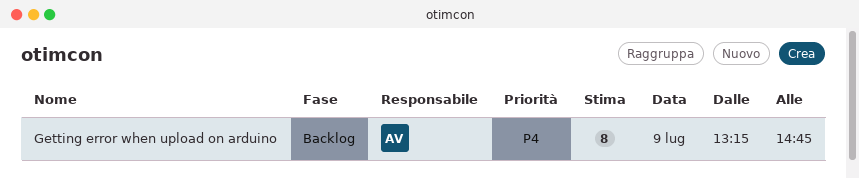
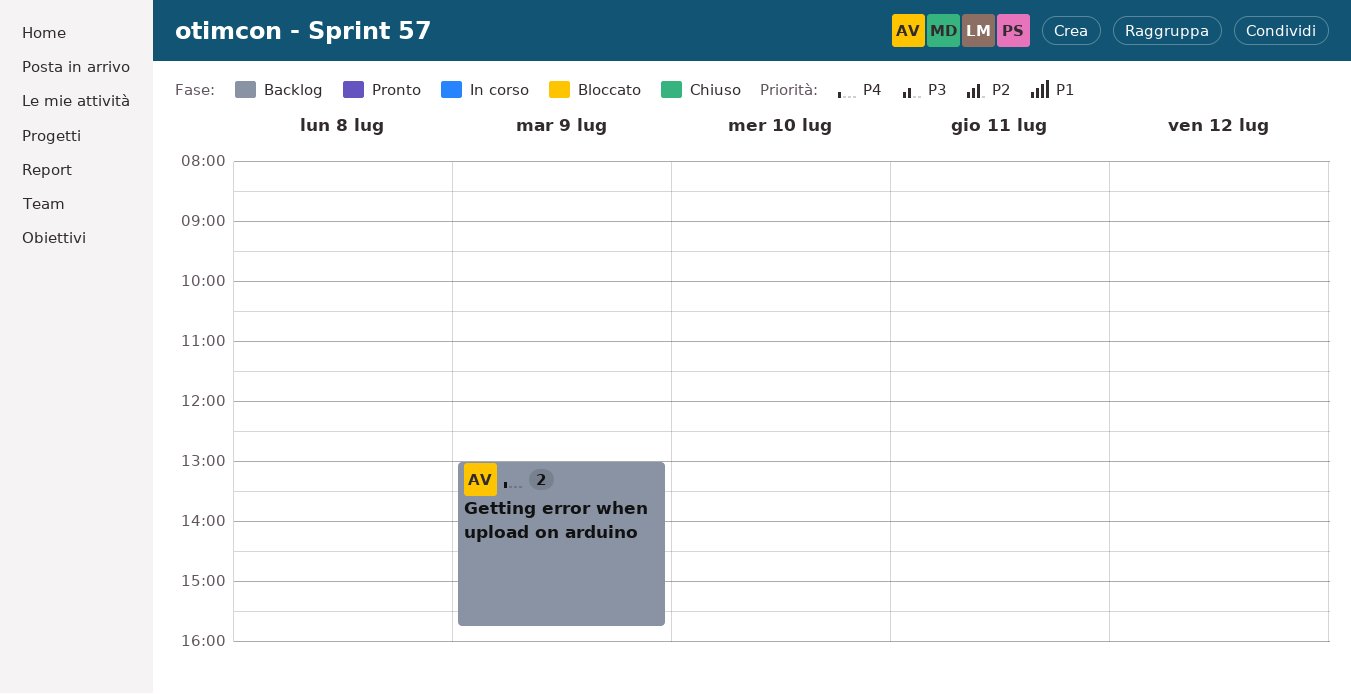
Getting error when upload on arduino, estimate: 8 -> 2
Getting error when upload on arduino, begins: 13:15 -> 13:00
Getting error when upload on arduino, ends: 14:45 -> 15:45

